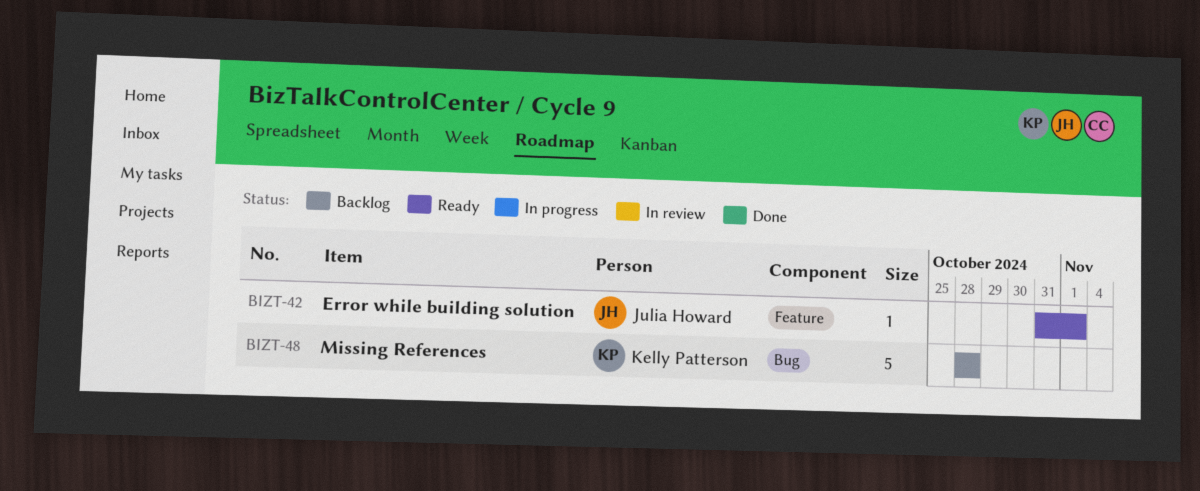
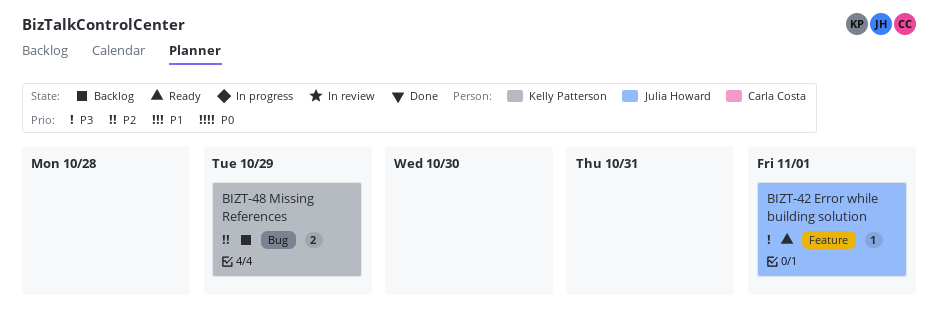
BIZT-48, estimate: 5 -> 2
BIZT-48, due: Oct 28 -> Oct 29

